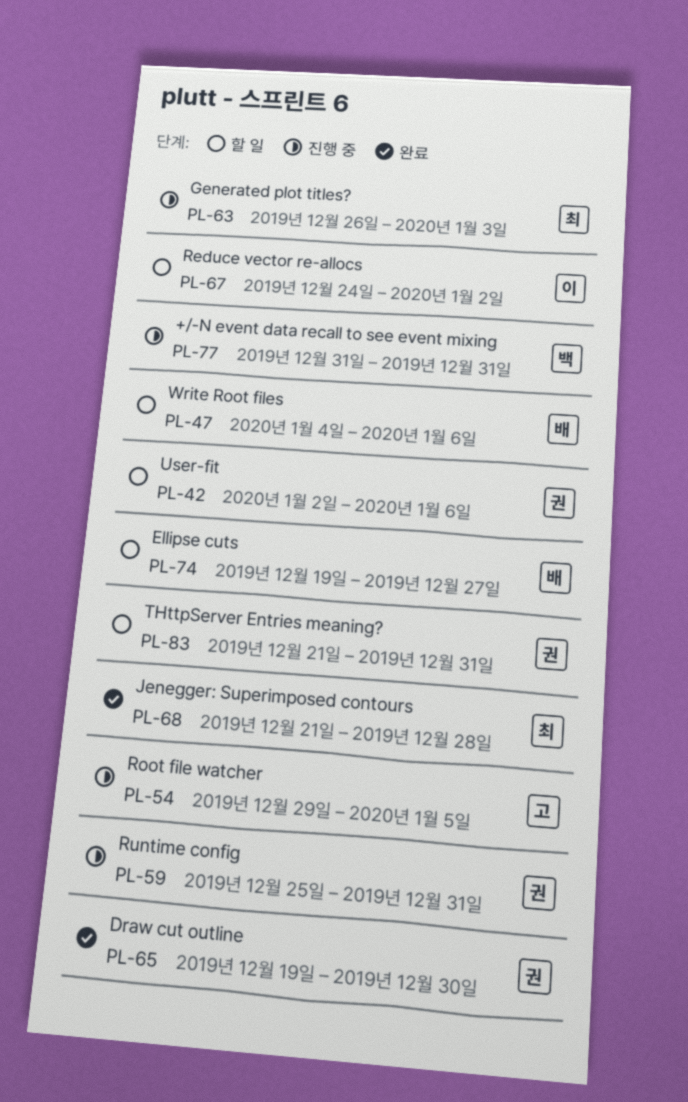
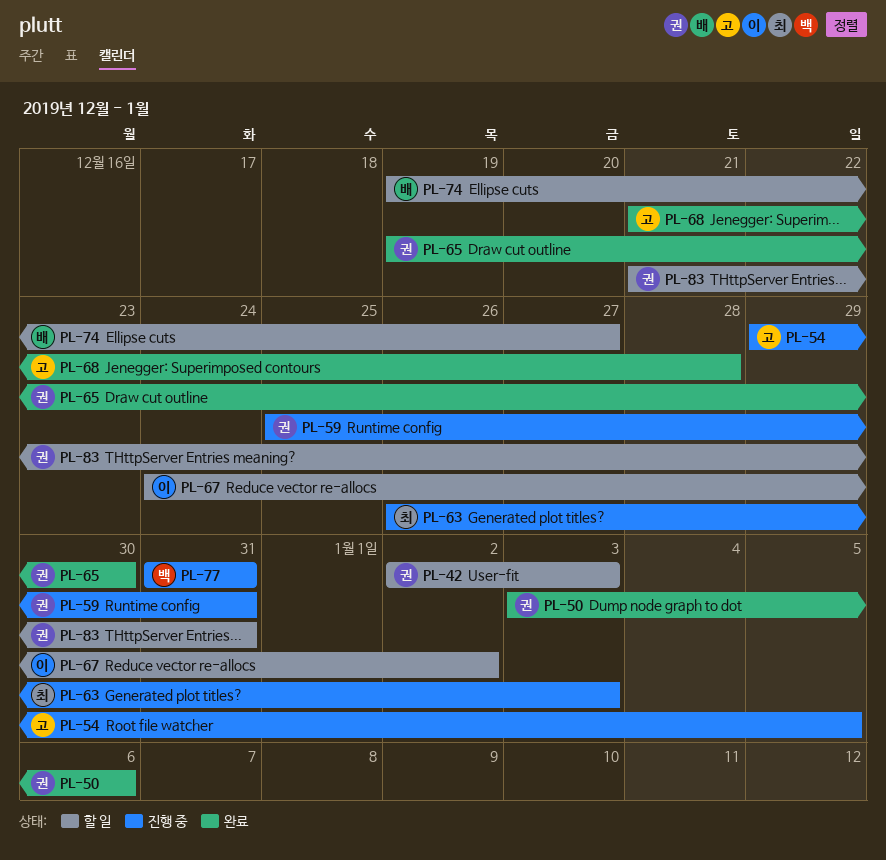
PL-42, due: Jan 6 -> Jan 3
PL-47: present -> none
PL-50: none -> present
PL-68, owner: 최 -> 고

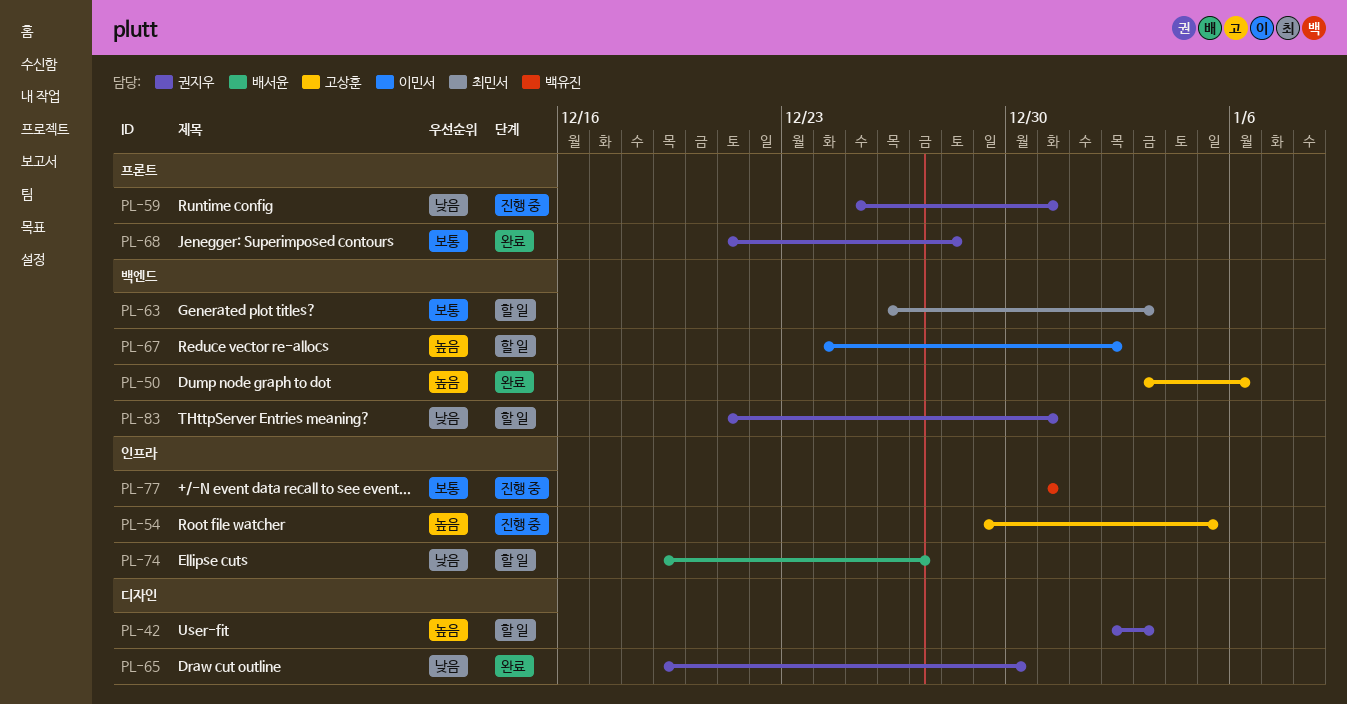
PL-50, owner: 권지우 -> 고상훈
PL-63, status: 진행 중 -> 할 일
PL-68, owner: 고상훈 -> 권지우

